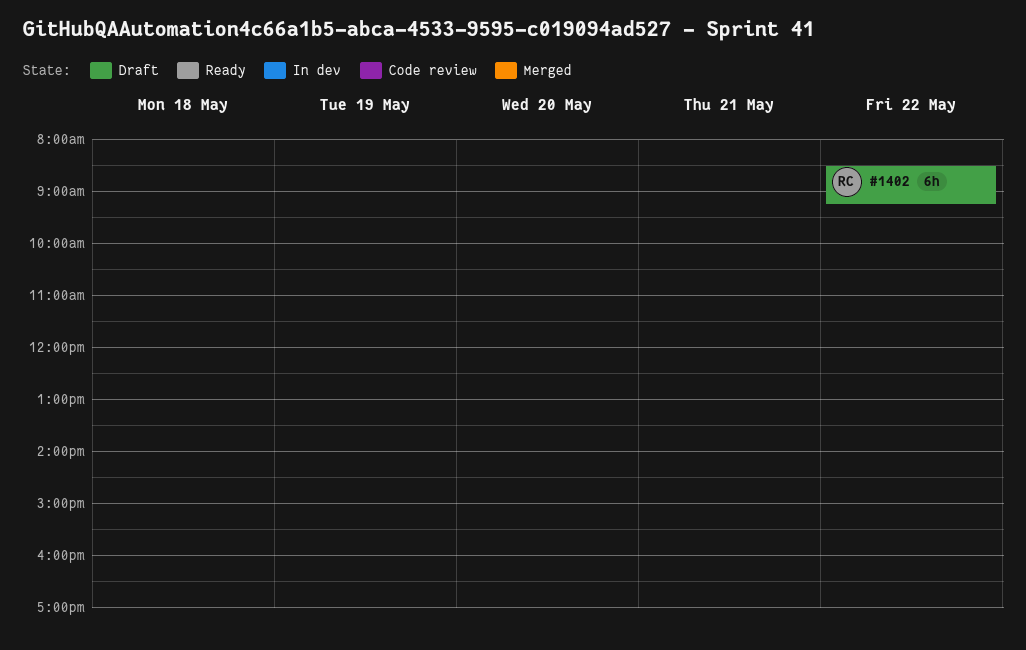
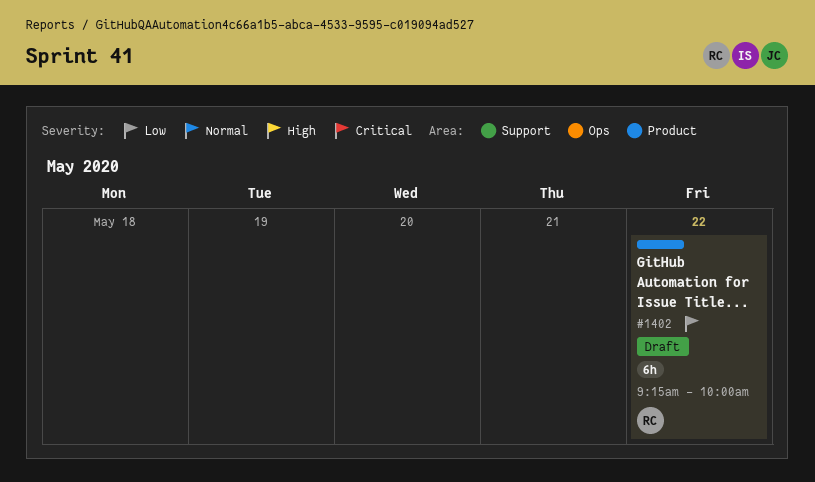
#1402, begins: 08:30 -> 09:15
#1402, ends: 09:15 -> 10:00

